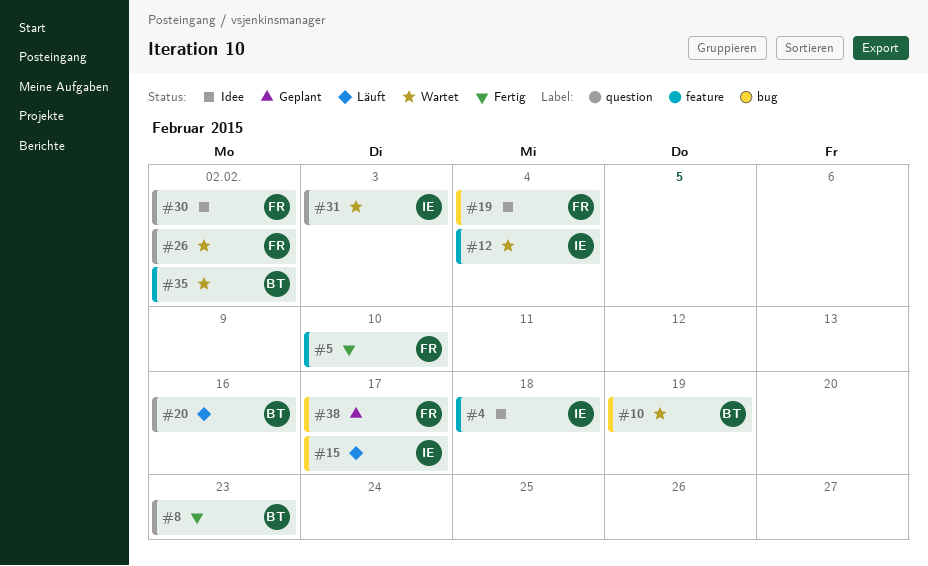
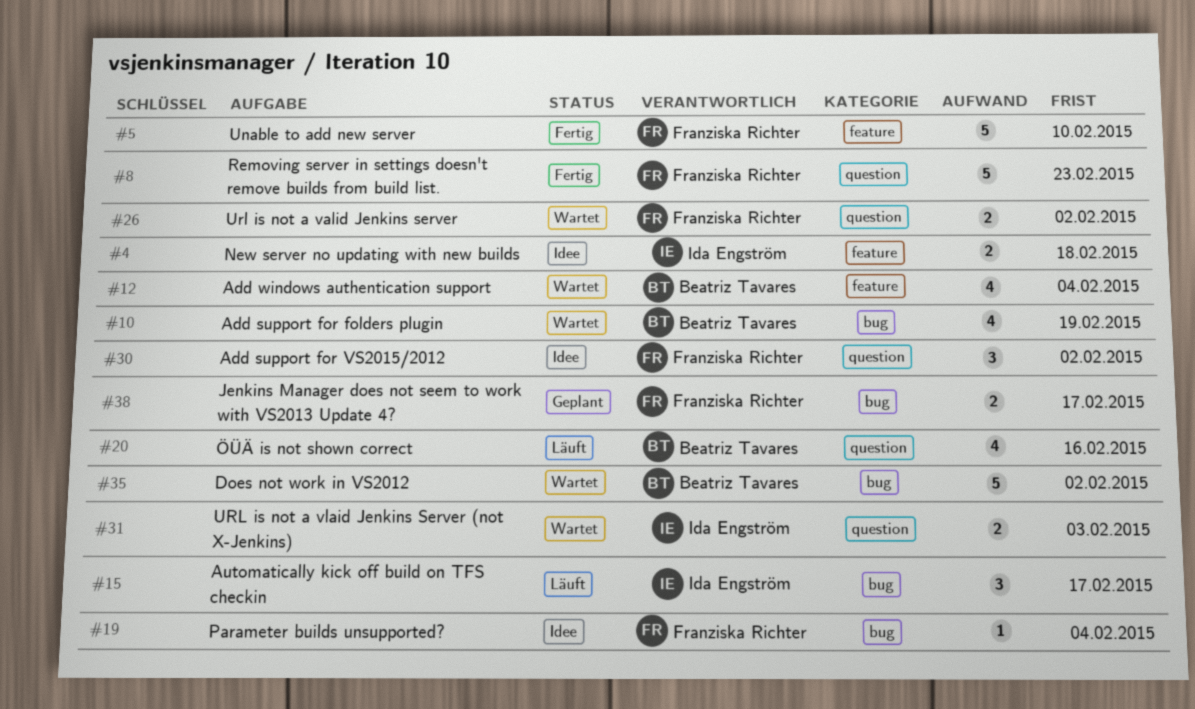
#8, owner: Beatriz Tavares -> Franziska Richter
#12, owner: Ida Engström -> Beatriz Tavares
#35, label: feature -> bug

